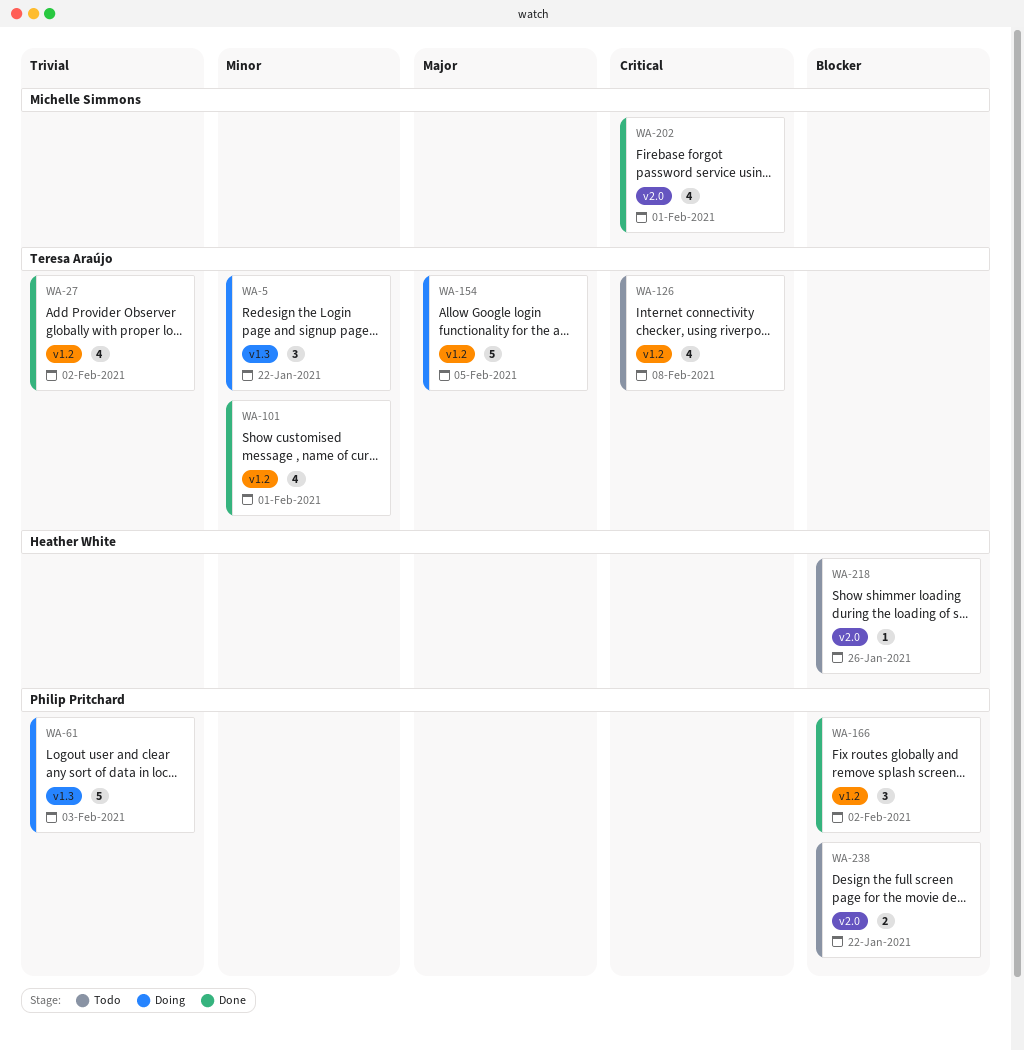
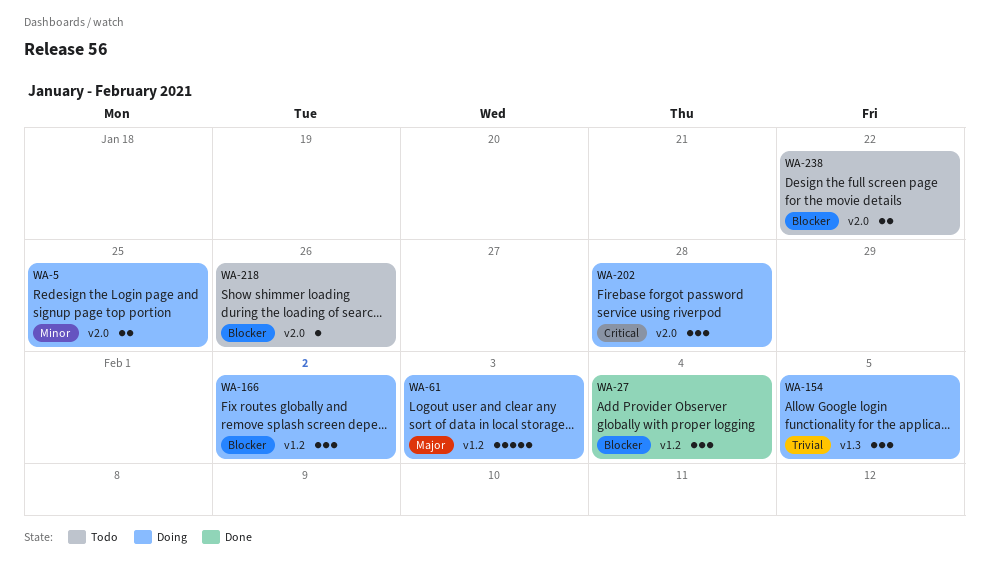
WA-5, label: v1.3 -> v2.0
WA-5, estimate: 3 -> 2
WA-5, due: Jan 22 -> Jan 25
WA-27, priority: Trivial -> Blocker
WA-27, estimate: 4 -> 3
WA-27, due: Feb 2 -> Feb 4
WA-61, priority: Trivial -> Major
WA-61, label: v1.3 -> v1.2
WA-101: present -> none
WA-126: present -> none
WA-154, priority: Major -> Trivial
WA-154, label: v1.2 -> v1.3
WA-154, estimate: 5 -> 3
WA-166, status: Done -> Doing
WA-202, status: Done -> Doing
WA-202, estimate: 4 -> 3
WA-202, due: Feb 1 -> Jan 28

